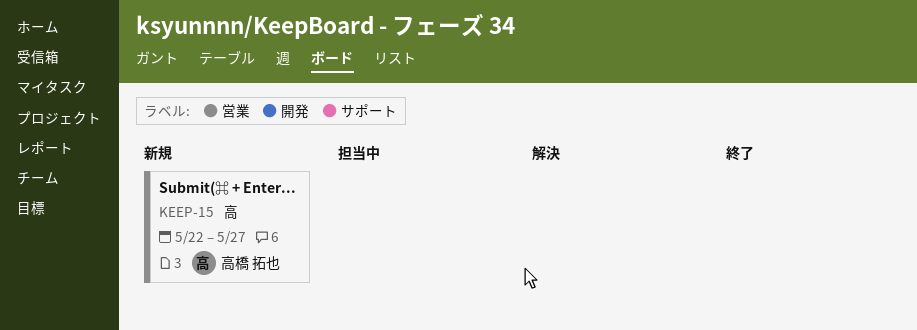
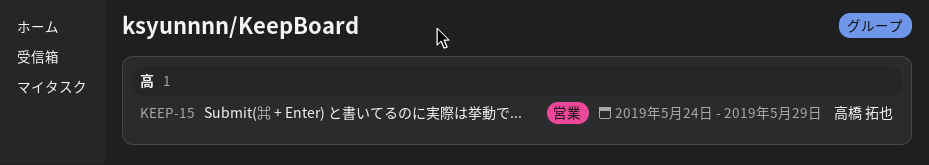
KEEP-15, start: May 22 -> May 24
KEEP-15, due: May 27 -> May 29

